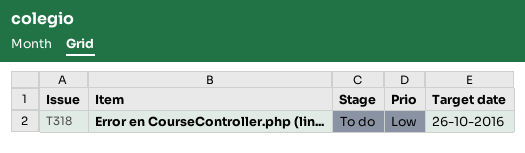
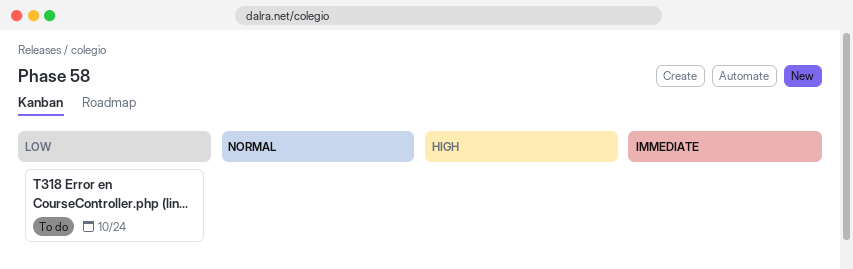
T318, due: Oct 26 -> Oct 24

